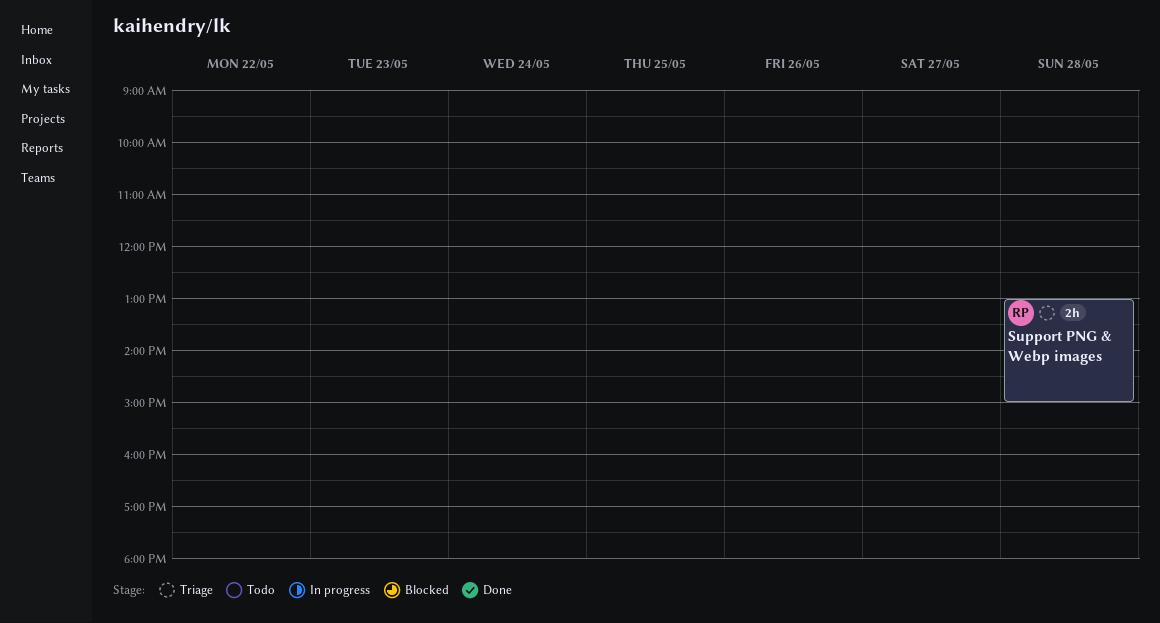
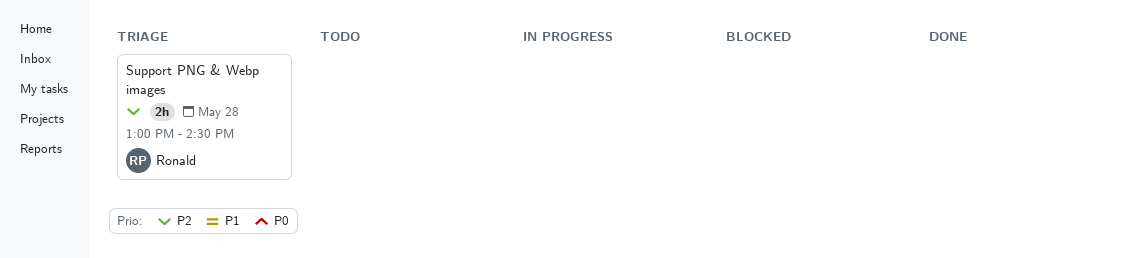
Support PNG & Webp images, ends: 15:00 -> 14:30

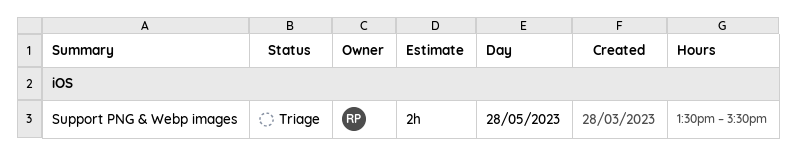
Support PNG & Webp images, begins: 13:00 -> 13:30
Support PNG & Webp images, ends: 14:30 -> 15:30

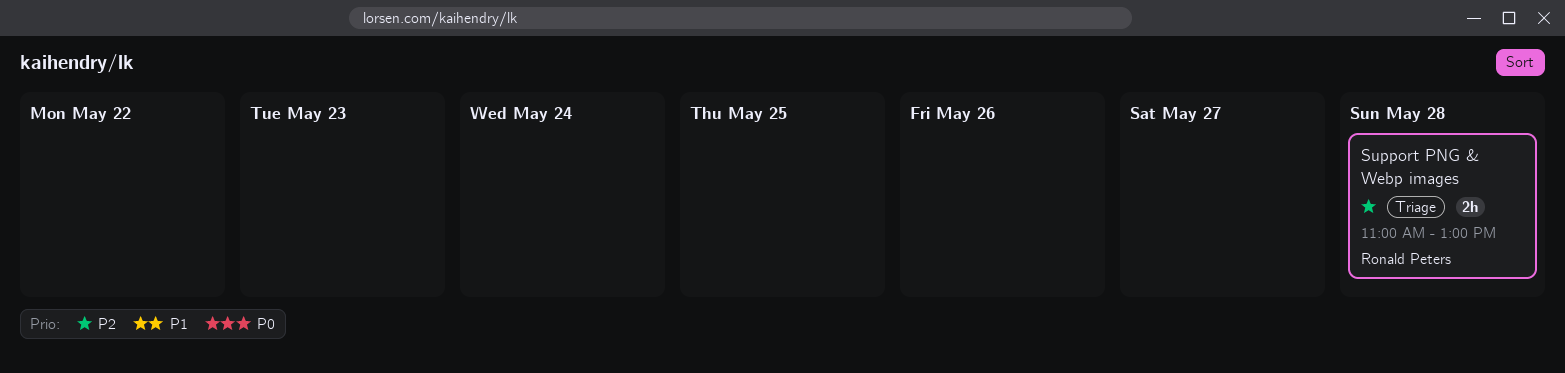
Support PNG & Webp images, begins: 13:30 -> 11:00
Support PNG & Webp images, ends: 15:30 -> 13:00

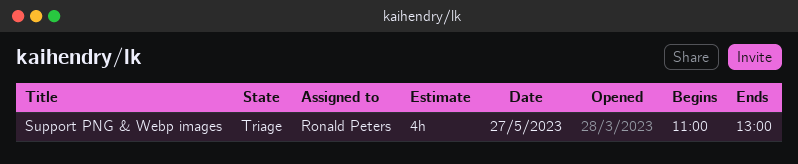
Support PNG & Webp images, estimate: 2h -> 4h
Support PNG & Webp images, day: May 28 -> May 27

